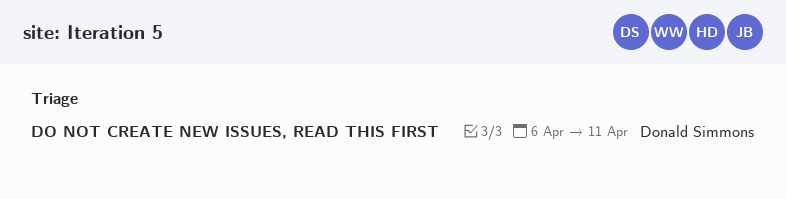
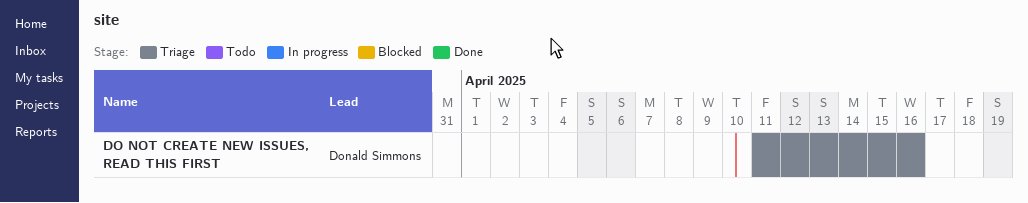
DO NOT CREATE NEW ISSUES, READ THIS FIRST, start: Apr 6 -> Apr 11
DO NOT CREATE NEW ISSUES, READ THIS FIRST, due: Apr 11 -> Apr 16

